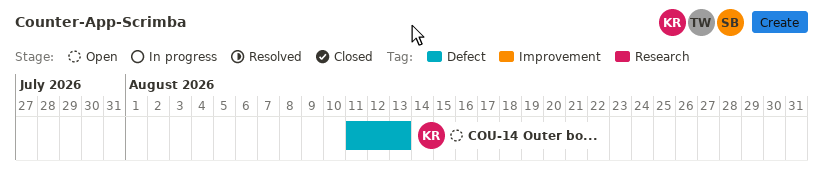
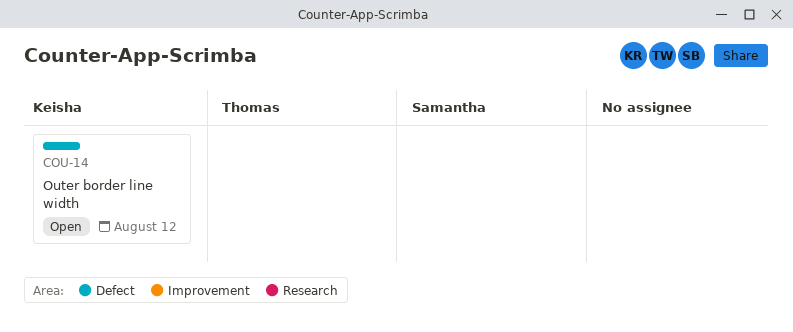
COU-14, due: Aug 13 -> Aug 12

